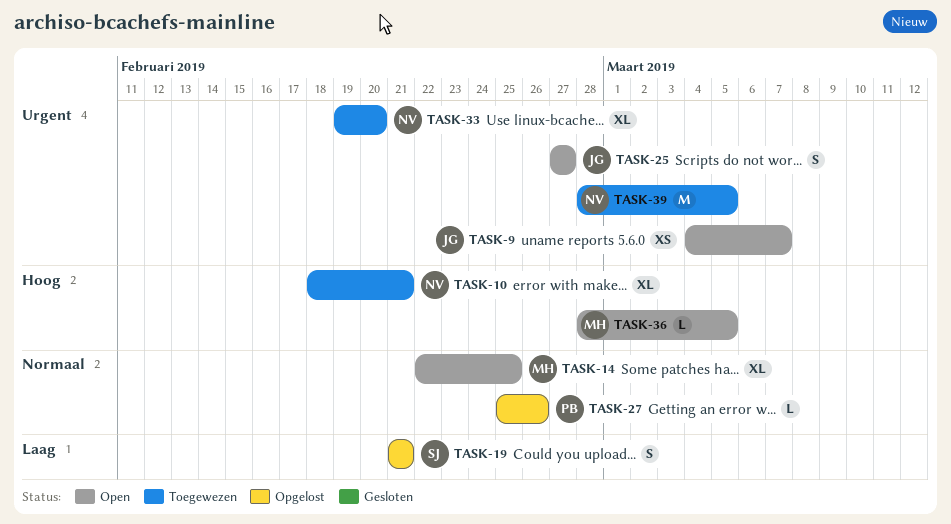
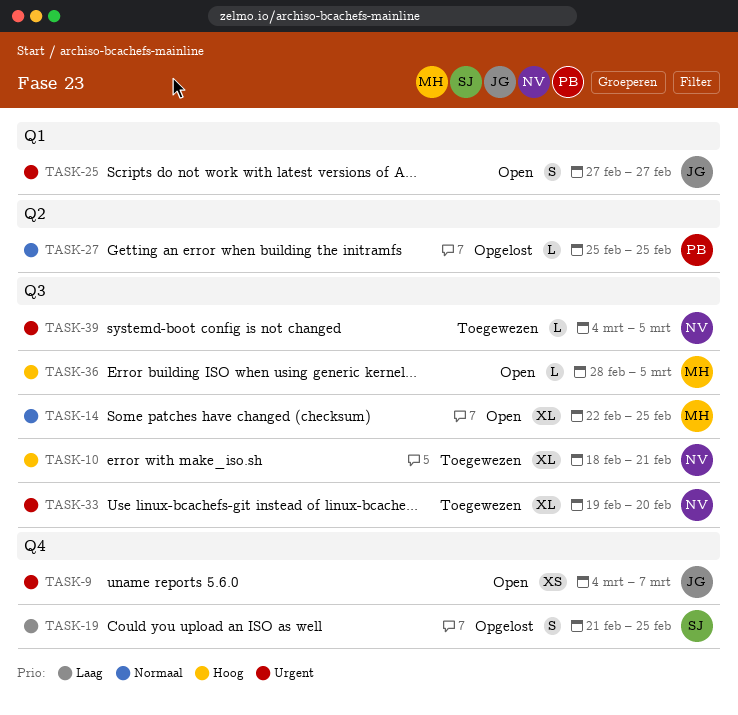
TASK-19, due: Feb 21 -> Feb 25
TASK-27, due: Feb 26 -> Feb 25
TASK-39, estimate: M -> L
TASK-39, start: Feb 28 -> Mar 4

